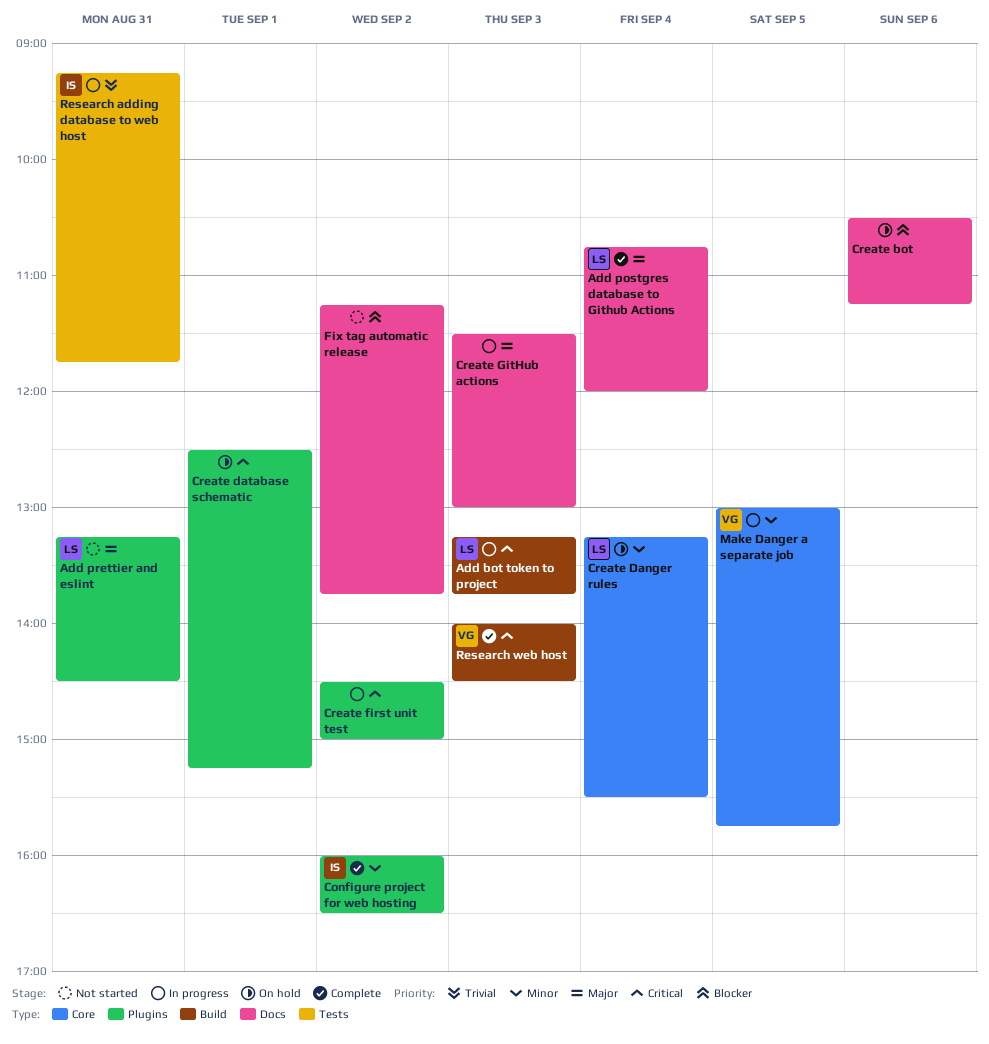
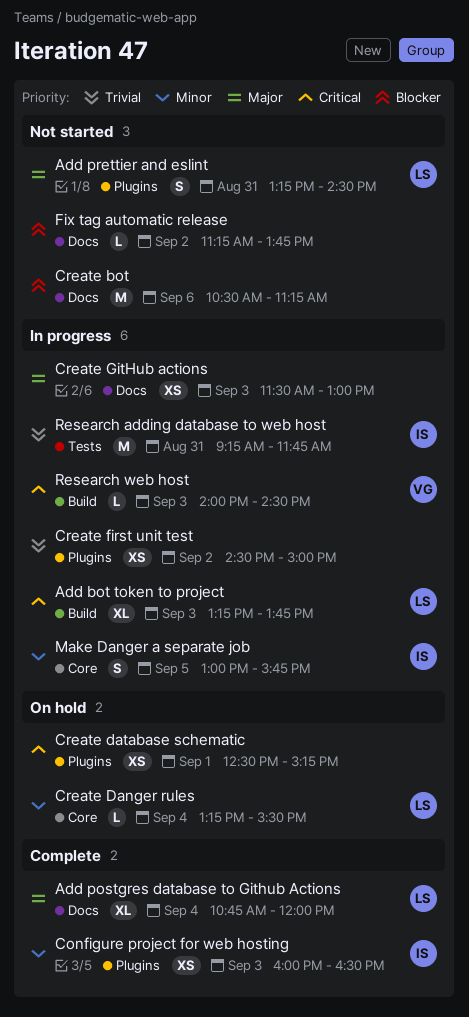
Configure project for web hosting, day: Sep 2 -> Sep 3
Create bot, status: On hold -> Not started
Create first unit test, priority: Critical -> Trivial
Make Danger a separate job, owner: VG -> IS
Research web host, status: Complete -> In progress

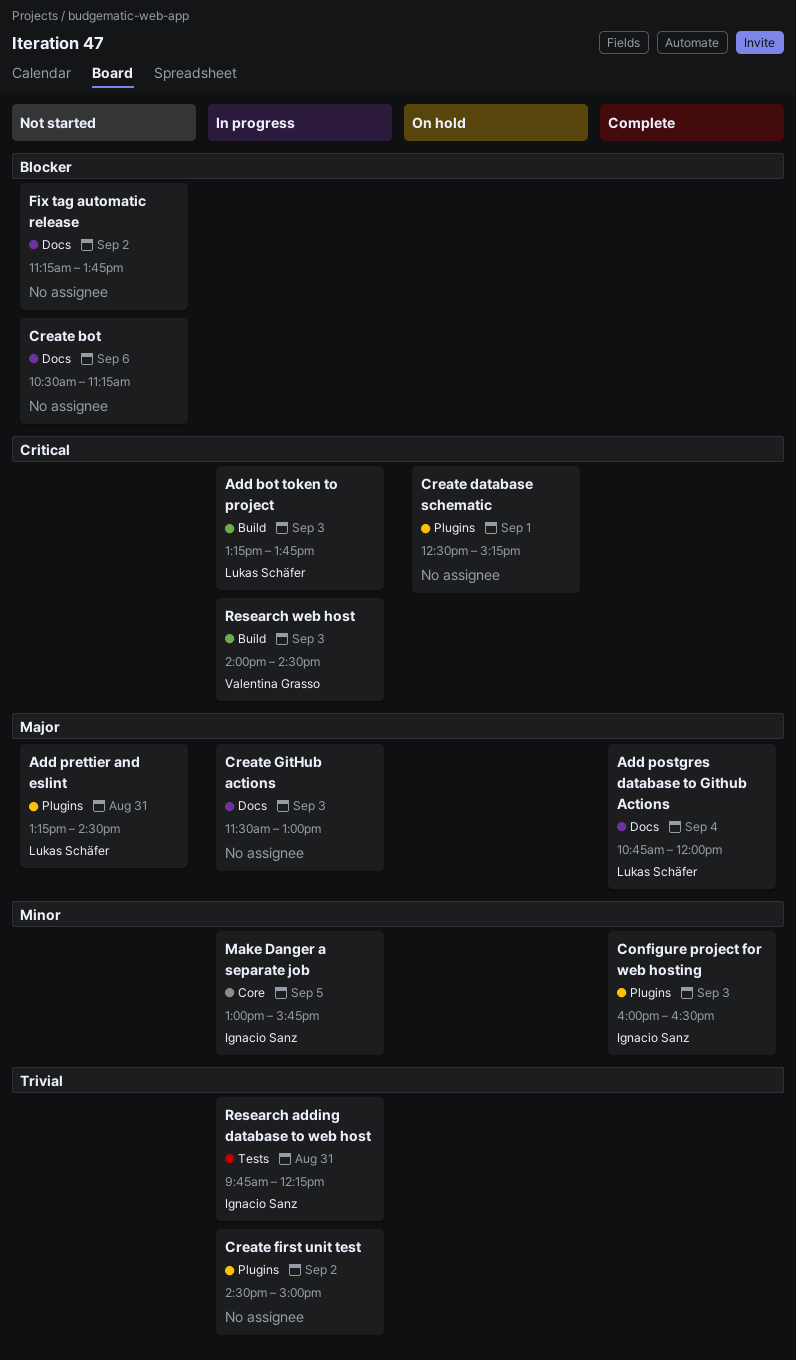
Create Danger rules: present -> none
Research adding database to web host, begins: 09:15 -> 09:45
Research adding database to web host, ends: 11:45 -> 12:15

